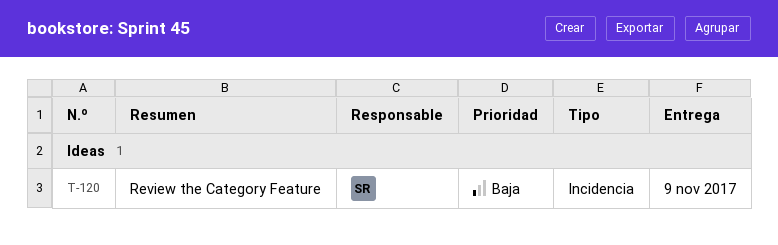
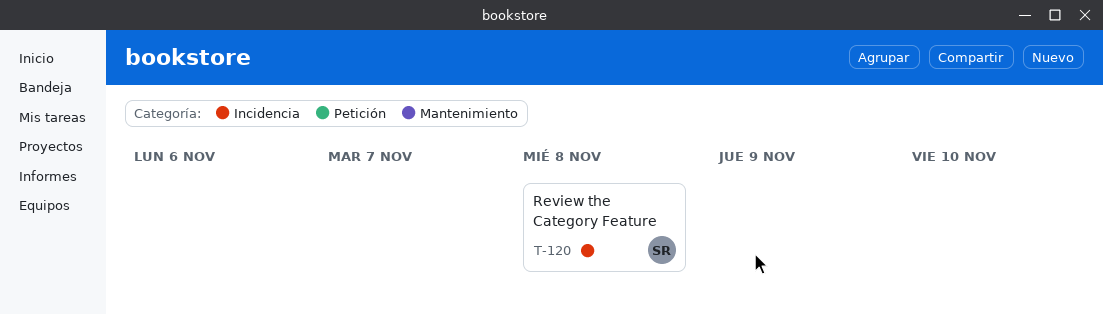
T-120, due: Nov 9 -> Nov 8

